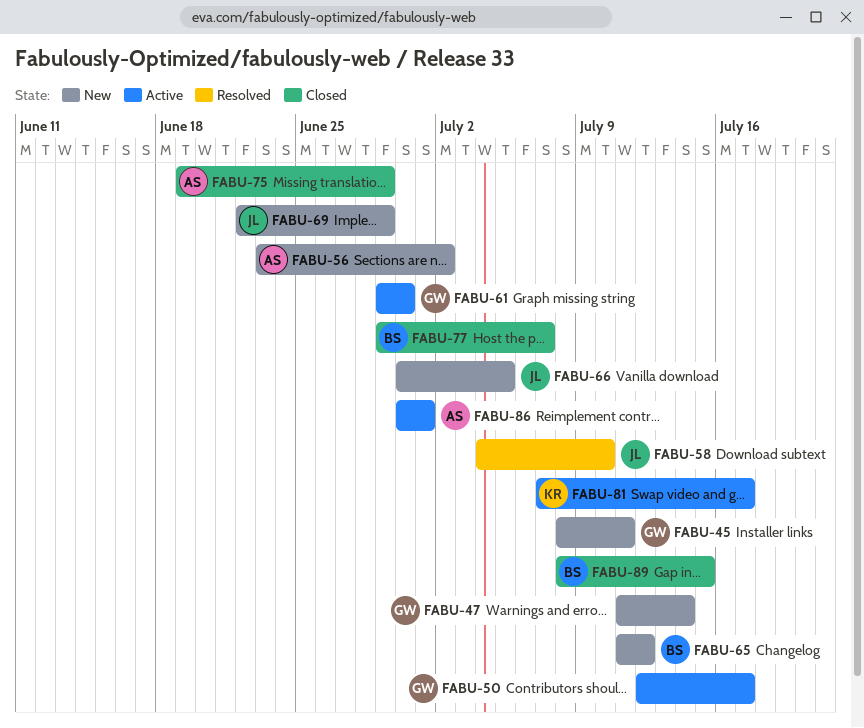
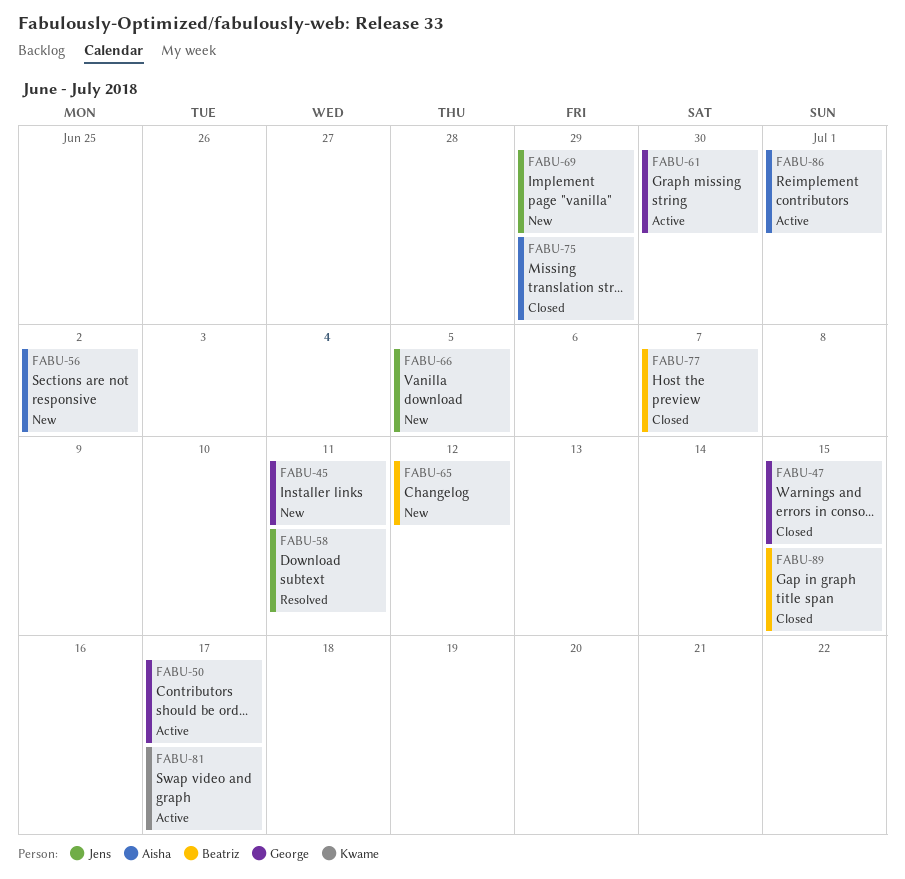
FABU-47, status: New -> Closed
FABU-47, due: Jul 14 -> Jul 15
FABU-58, due: Jul 10 -> Jul 11

